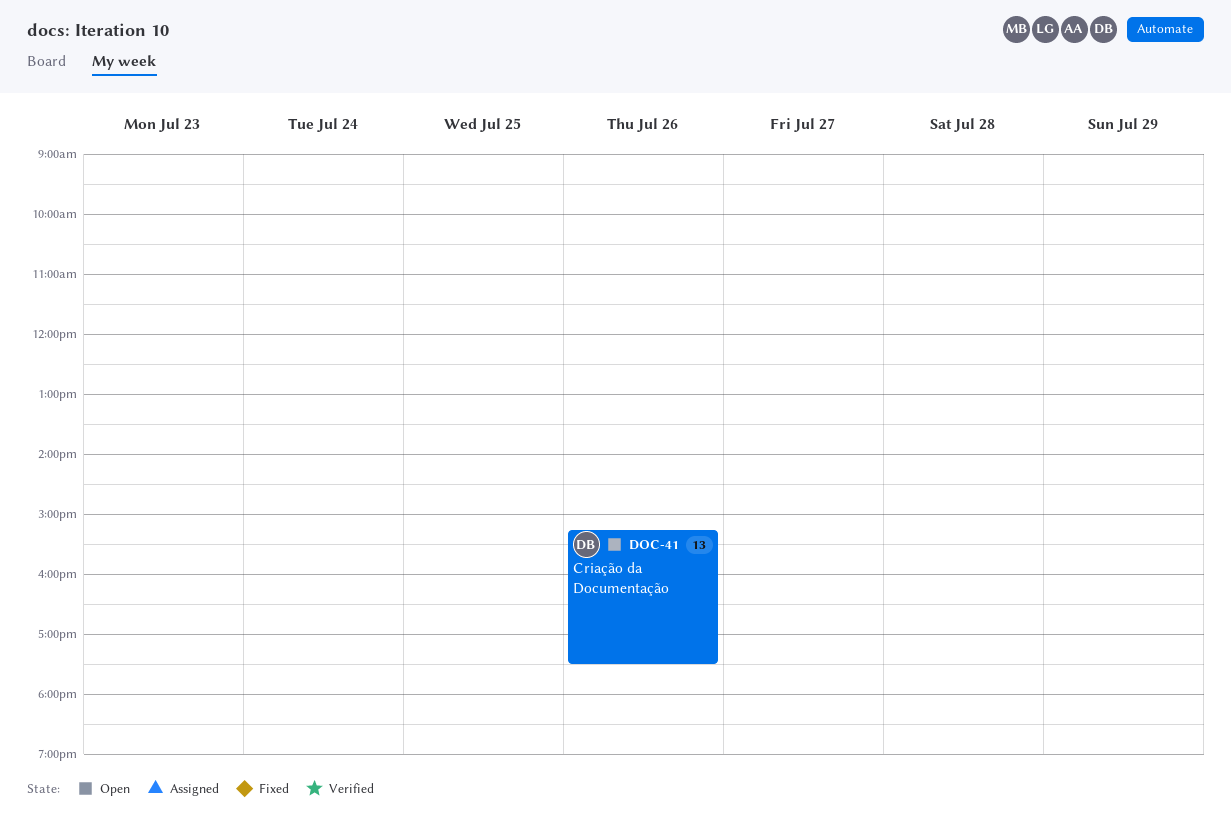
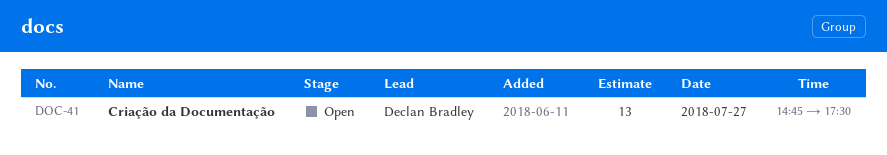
DOC-41, day: Jul 26 -> Jul 27
DOC-41, begins: 15:15 -> 14:45

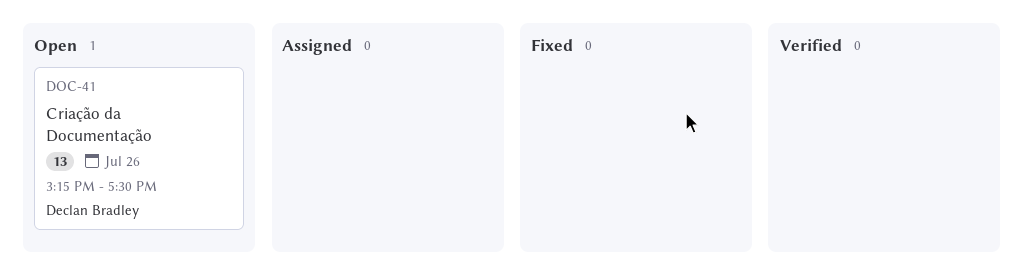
DOC-41, day: Jul 27 -> Jul 26
DOC-41, begins: 14:45 -> 15:15

